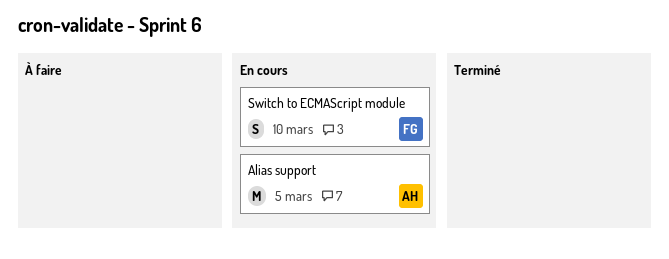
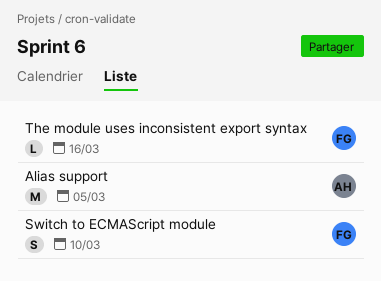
The module uses inconsistent export syntax: none -> present

